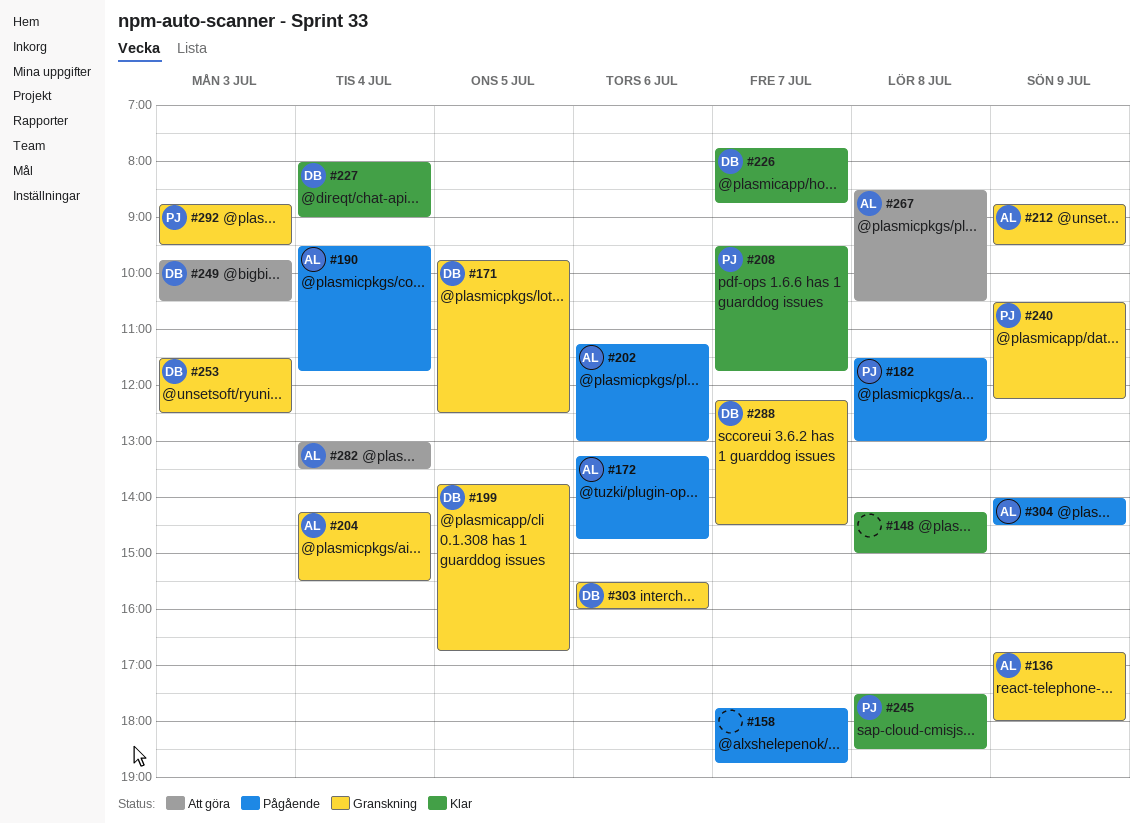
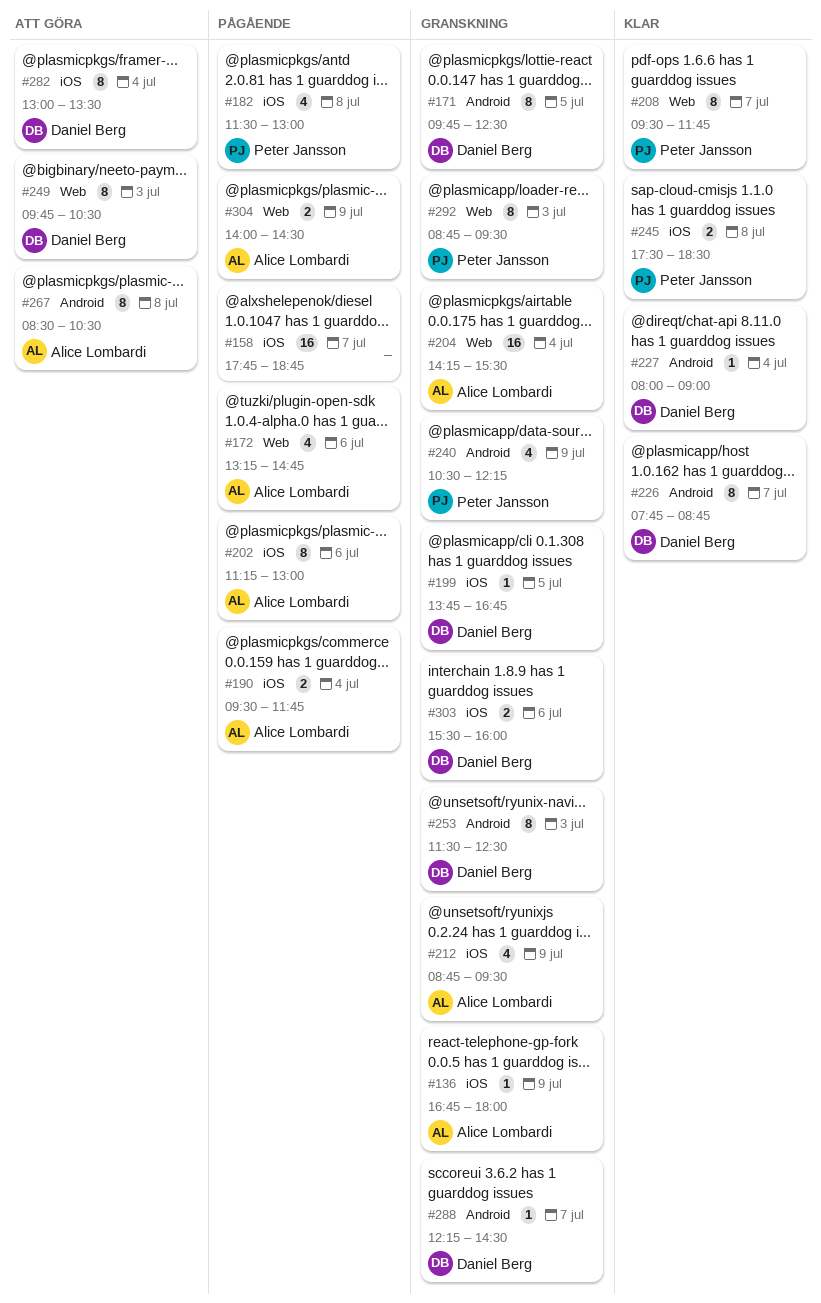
#148: present -> none
#282, owner: Alice Lombardi -> Daniel Berg

